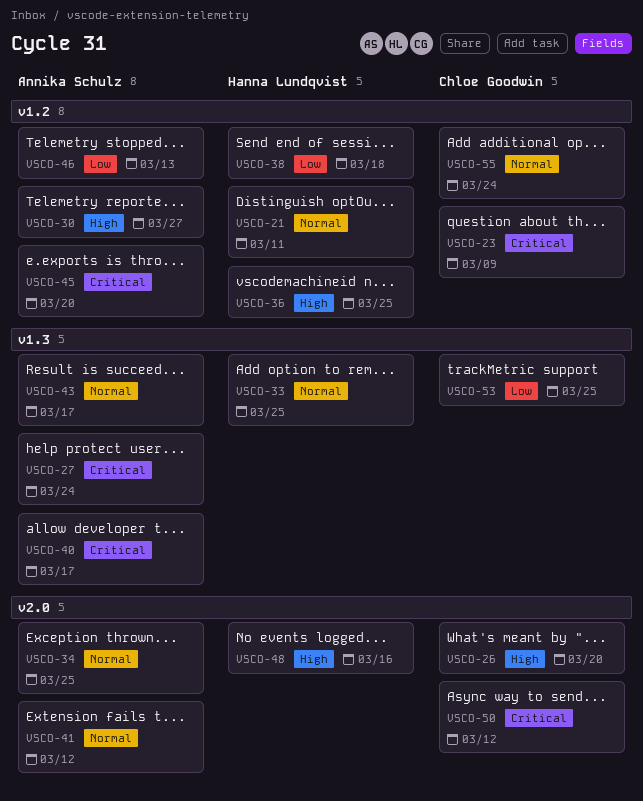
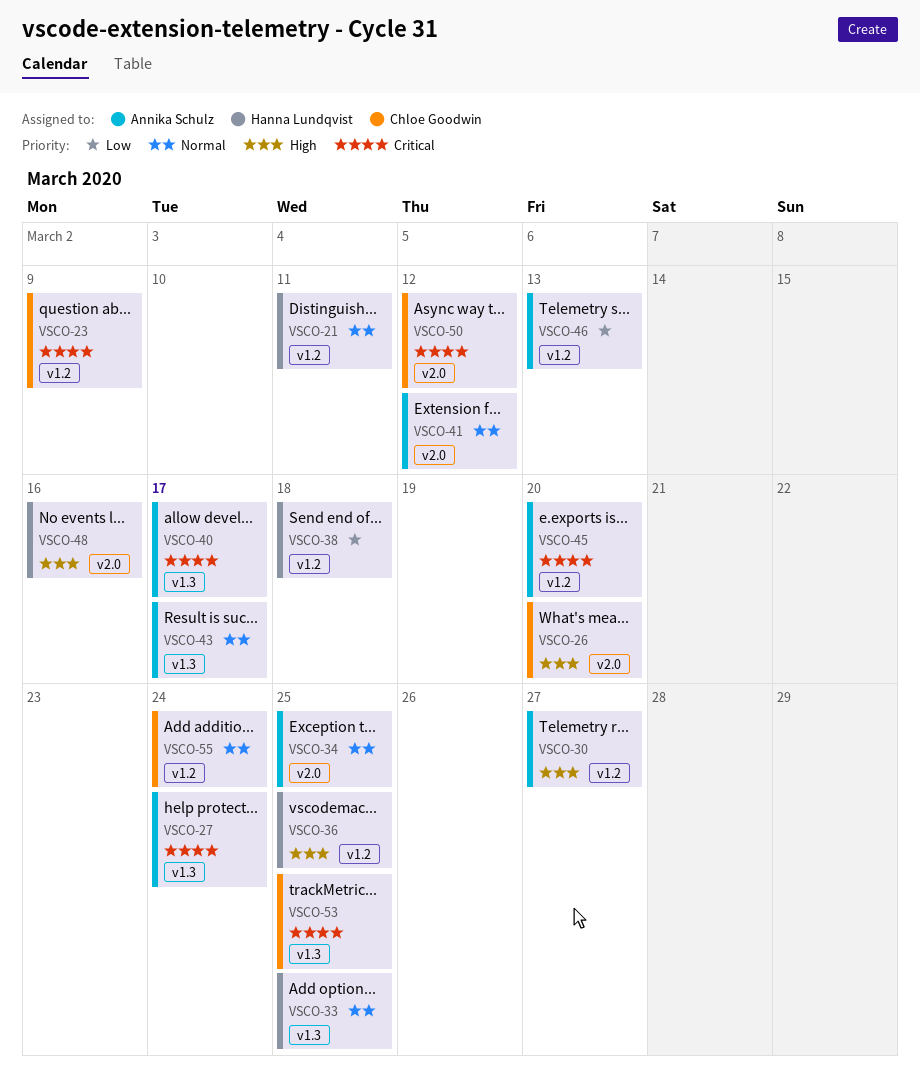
VSCO-53, priority: Low -> Critical

